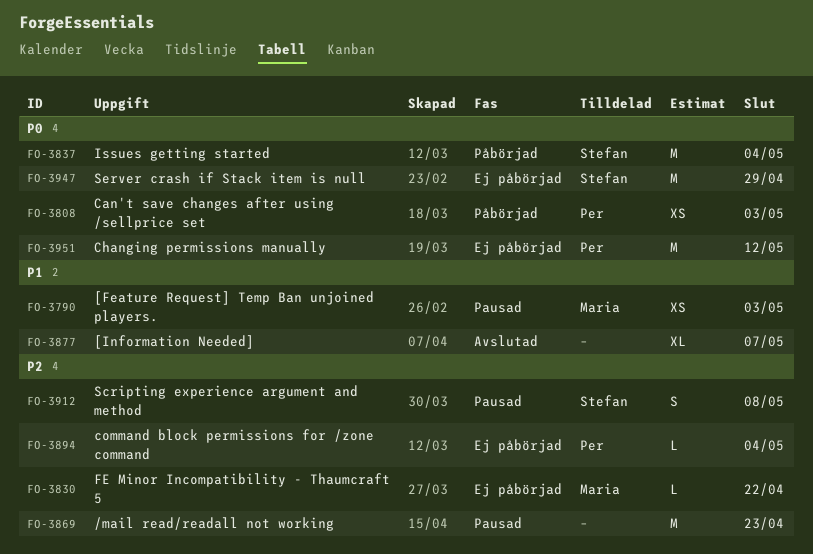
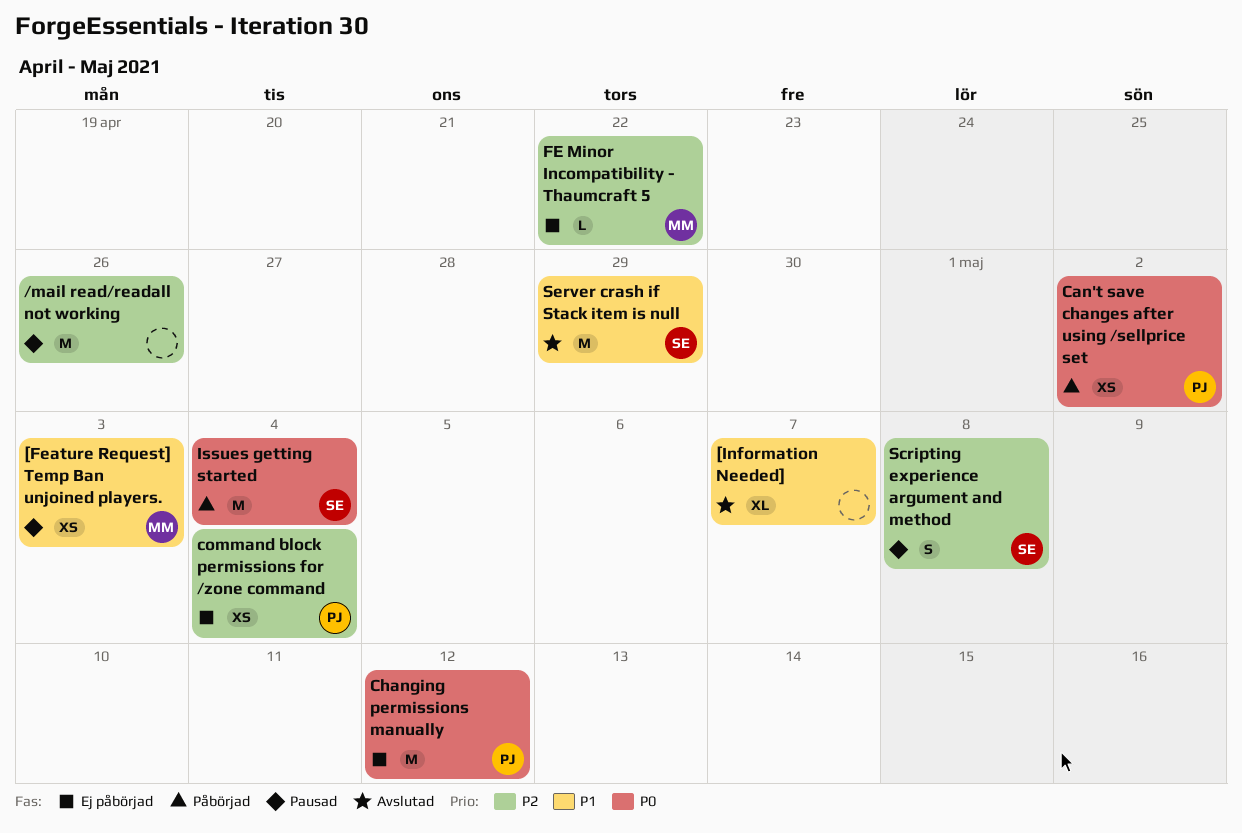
/mail read/readall not working, due: Apr 23 -> Apr 26
Can't save changes after using /sellprice set, due: May 3 -> May 2
command block permissions for /zone command, estimate: L -> XS
Server crash if Stack item is null, status: Ej påbörjad -> Avslutad
Server crash if Stack item is null, priority: P0 -> P1

